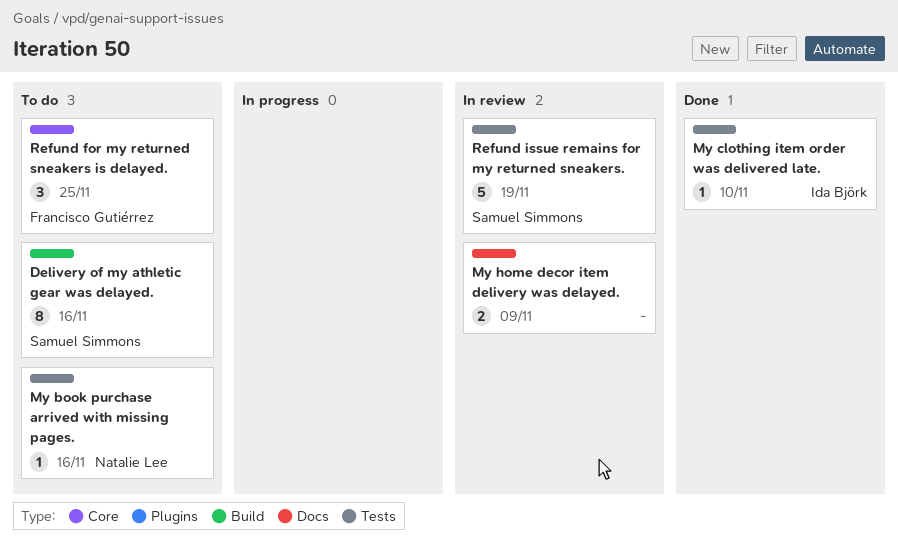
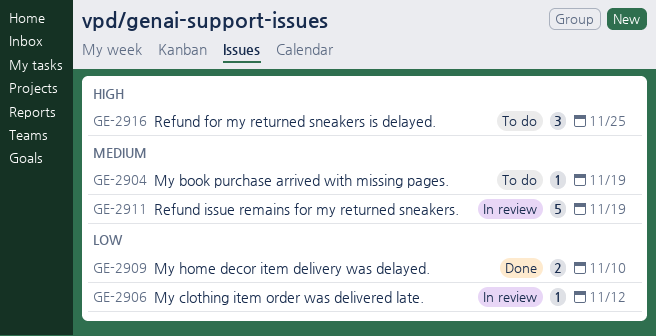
Delivery of my athletic gear was delayed.: present -> none
My book purchase arrived with missing pages., due: Nov 16 -> Nov 19
My clothing item order was delivered late., status: Done -> In review
My clothing item order was delivered late., due: Nov 10 -> Nov 12
My home decor item delivery was delayed., status: In review -> Done
My home decor item delivery was delayed., due: Nov 9 -> Nov 10

